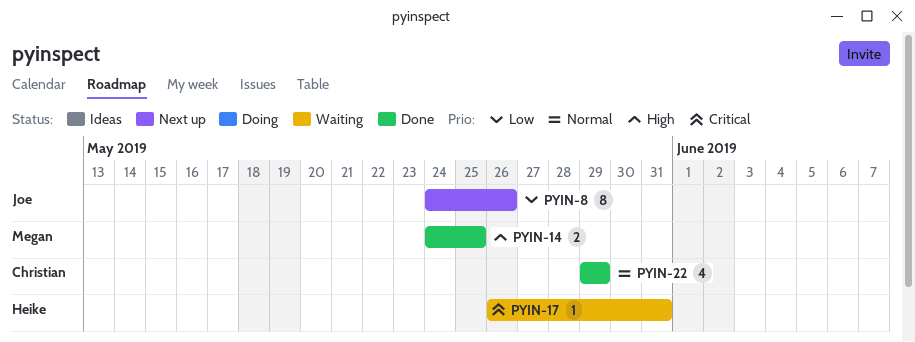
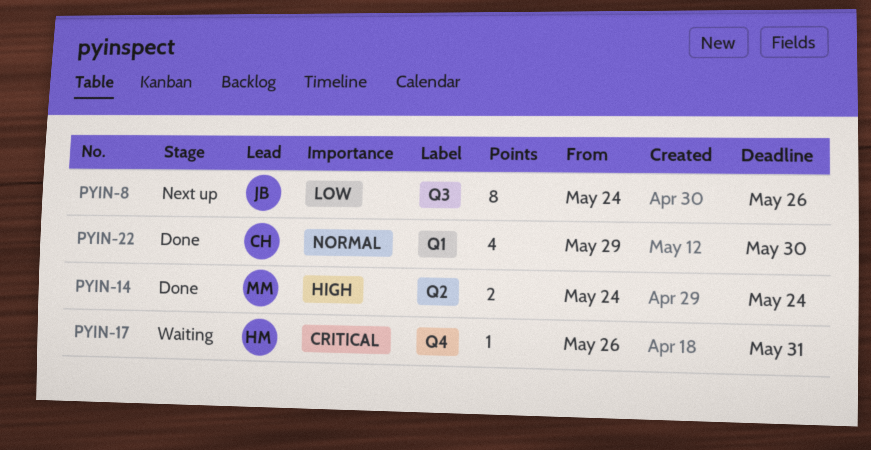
PYIN-14, due: May 25 -> May 24
PYIN-22, due: May 29 -> May 30

